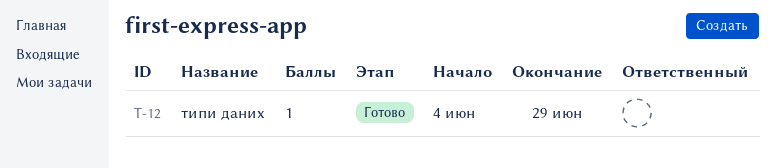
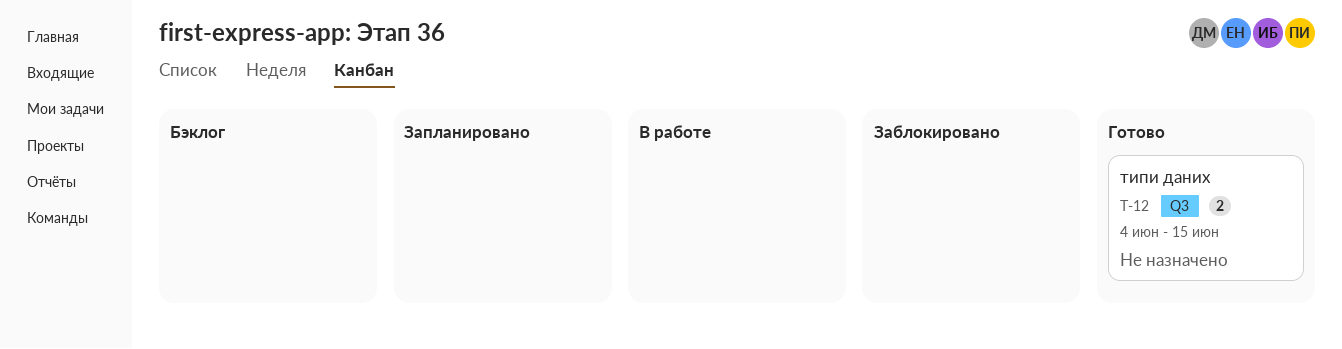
T-12, estimate: 1 -> 2
T-12, due: Jun 29 -> Jun 15

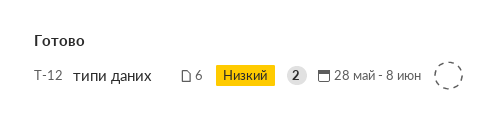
T-12, start: Jun 4 -> May 28
T-12, due: Jun 15 -> Jun 8

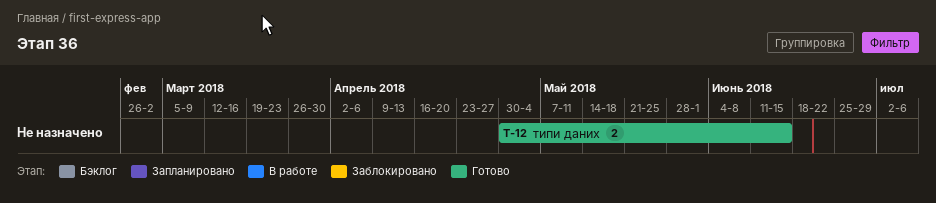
T-12, start: May 28 -> Apr 30
T-12, due: Jun 8 -> Jun 15

